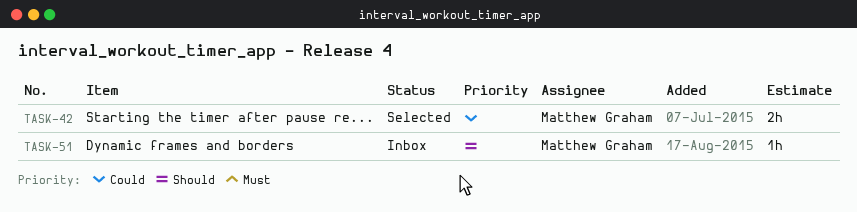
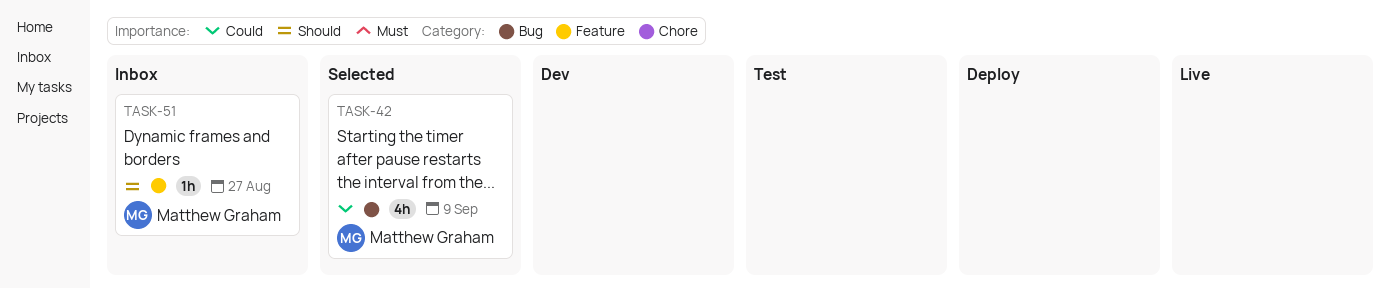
TASK-42, estimate: 2h -> 4h

